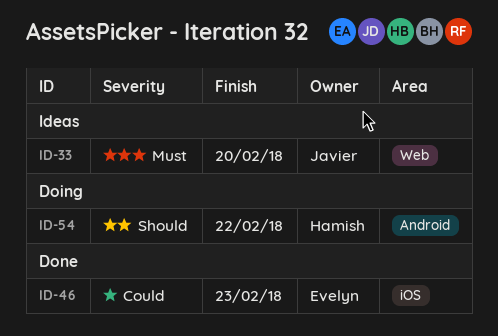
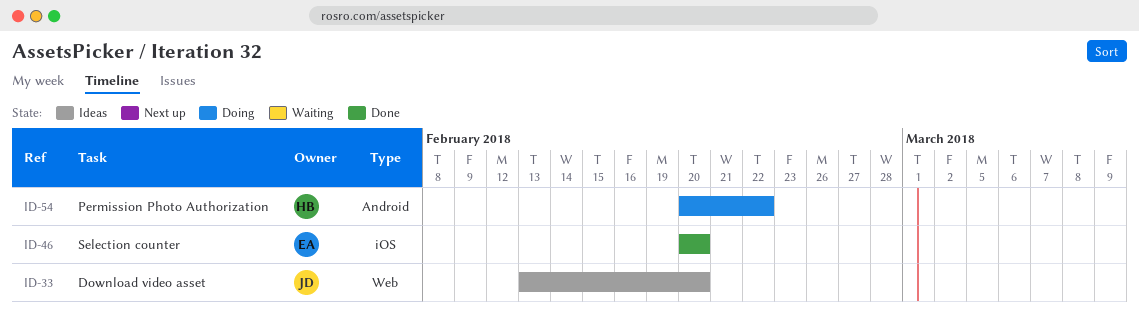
ID-46, due: Feb 23 -> Feb 20

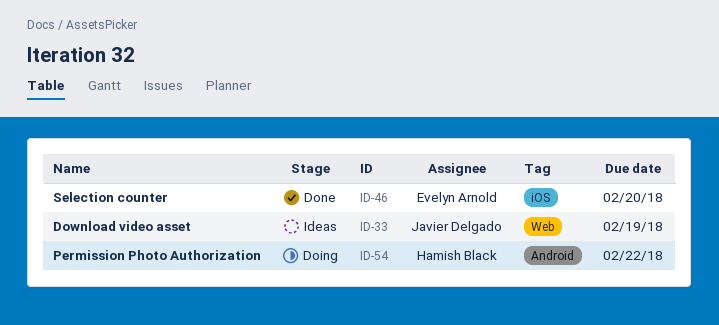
ID-33, due: Feb 20 -> Feb 19

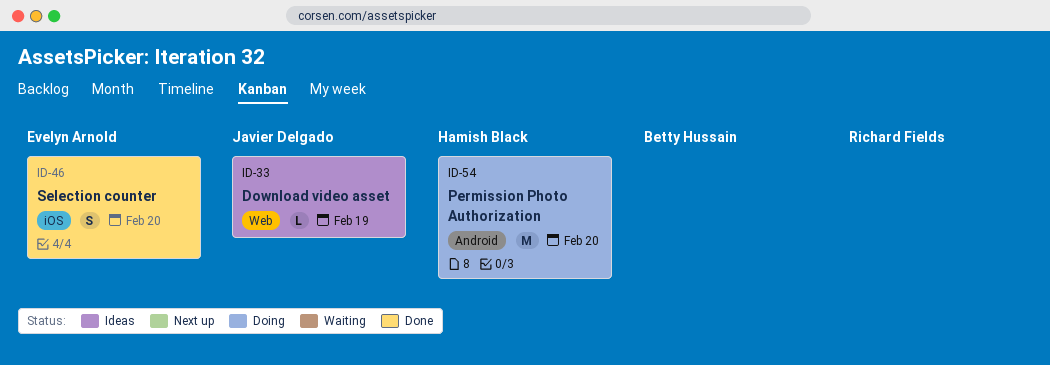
ID-54, due: Feb 22 -> Feb 20

